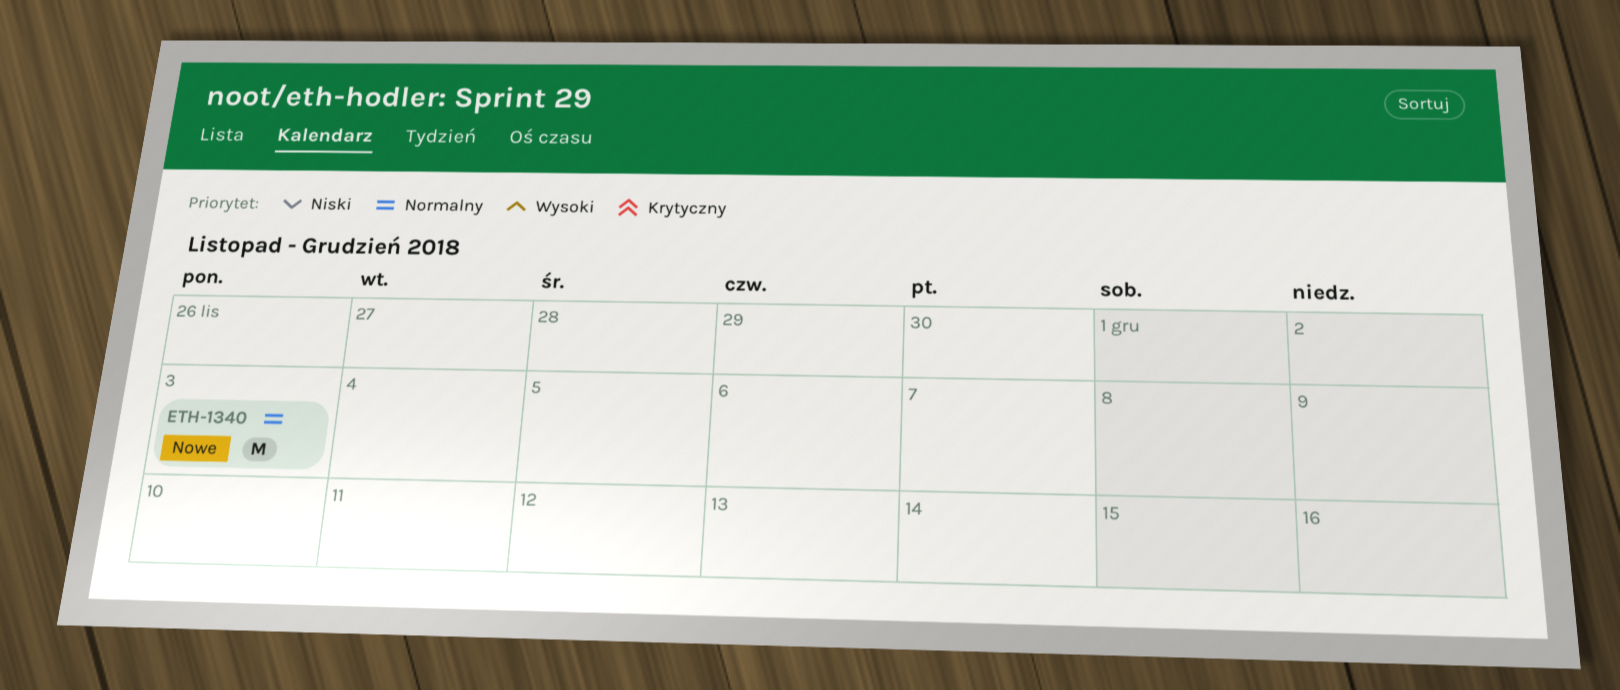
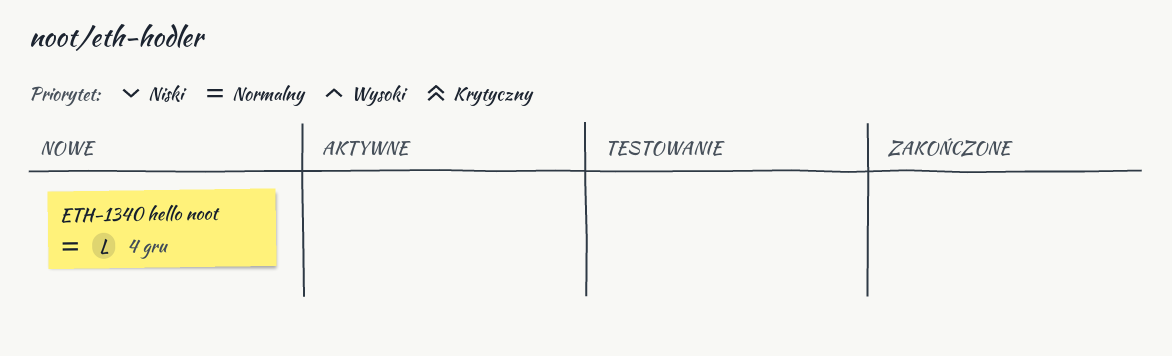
ETH-1340, estimate: M -> L
ETH-1340, due: Dec 3 -> Dec 4

